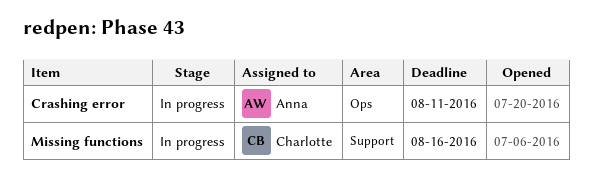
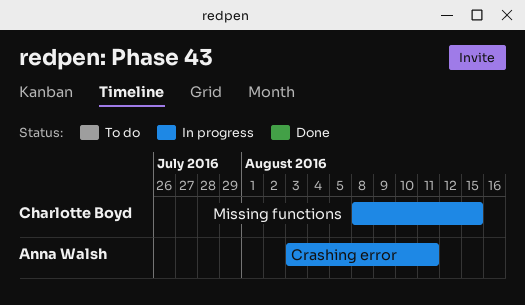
Missing functions, due: Aug 16 -> Aug 15

